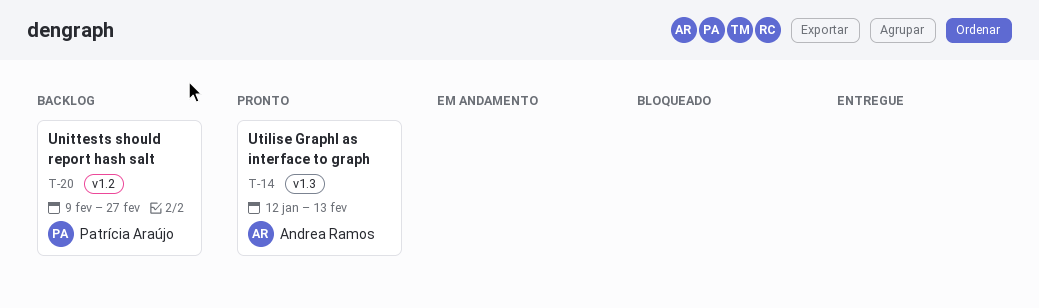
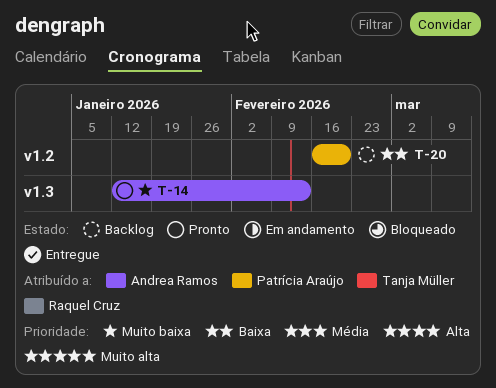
T-20, start: Feb 9 -> Feb 16
T-20, due: Feb 27 -> Feb 20

